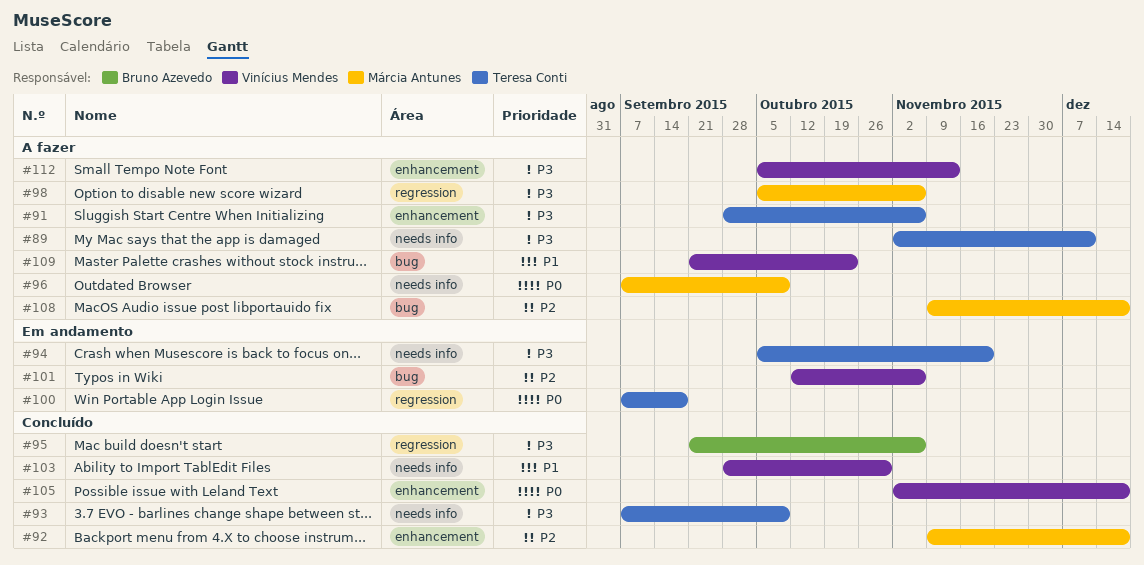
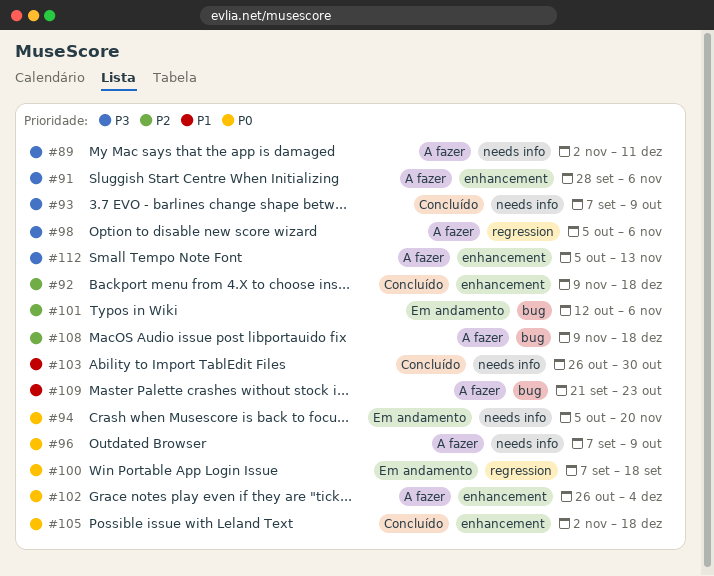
#94, priority: P3 -> P0
#95: present -> none
#102: none -> present
#103, start: Sep 28 -> Oct 26

